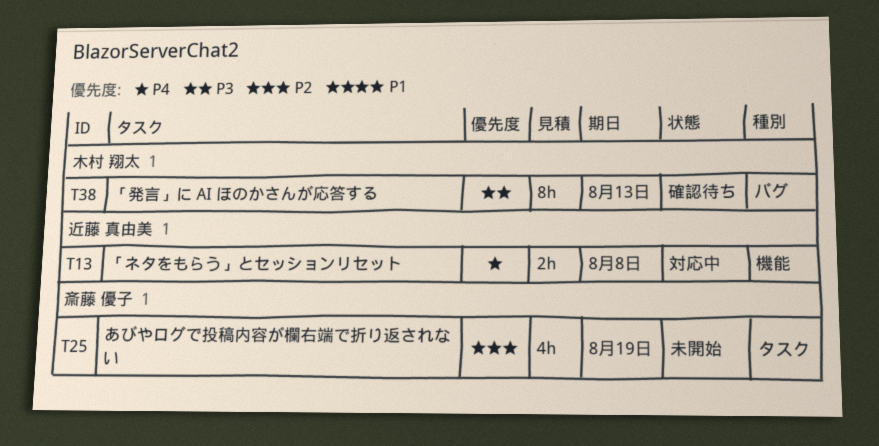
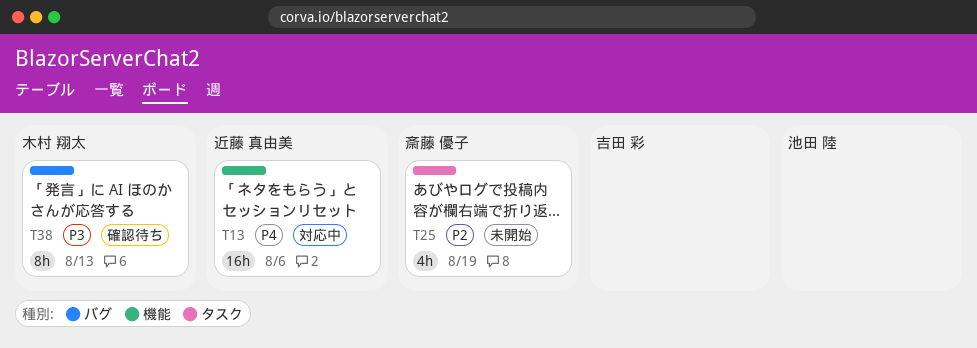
T13, estimate: 2h -> 16h
T13, due: Aug 8 -> Aug 6

